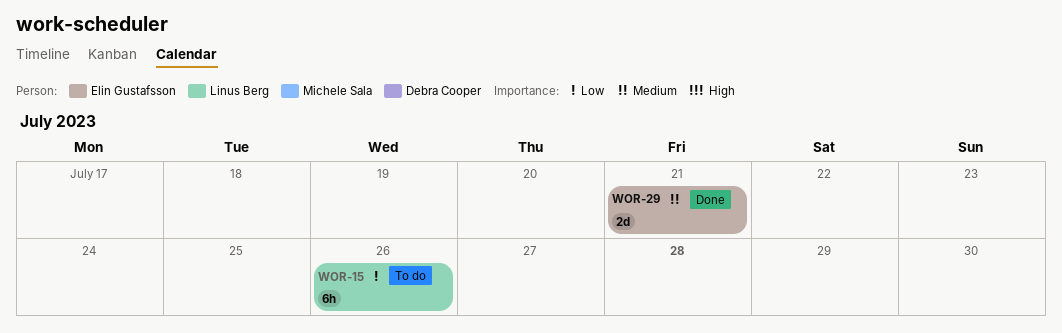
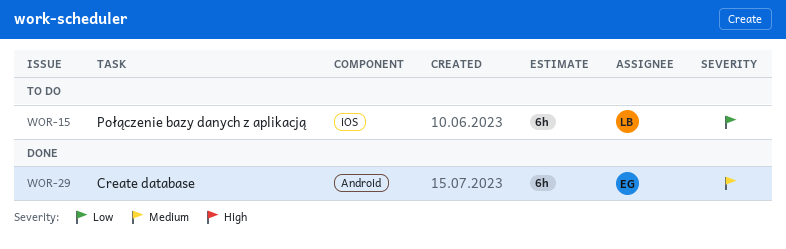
WOR-29, estimate: 2d -> 6h

